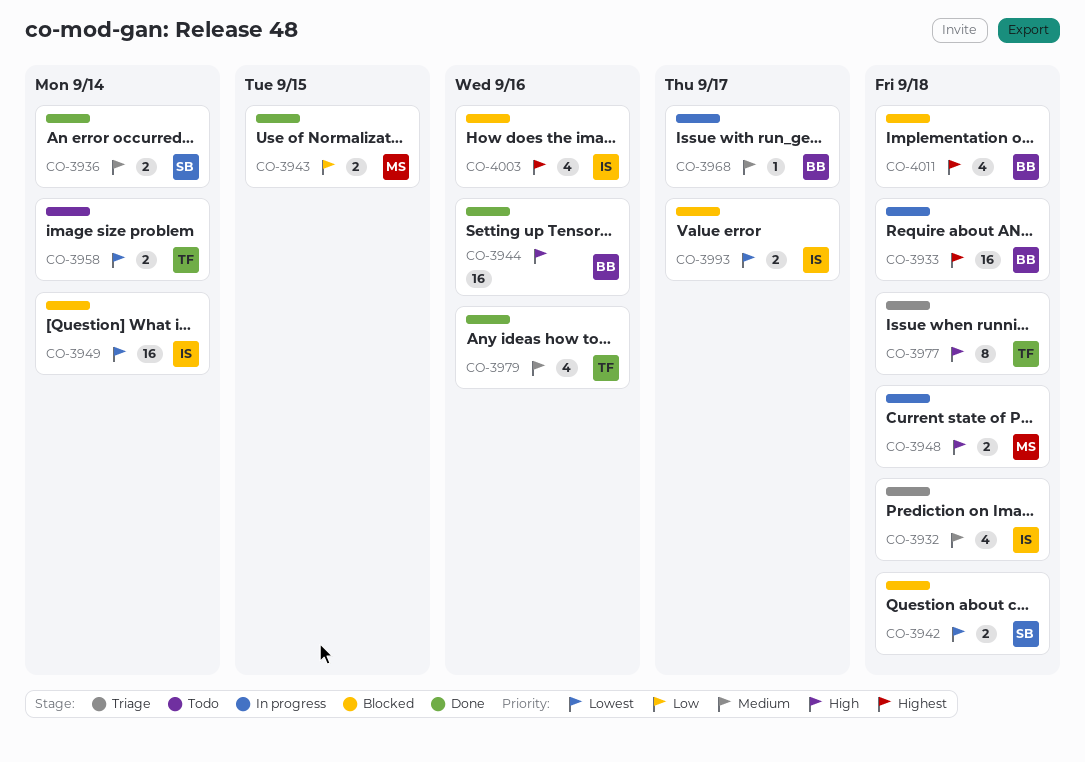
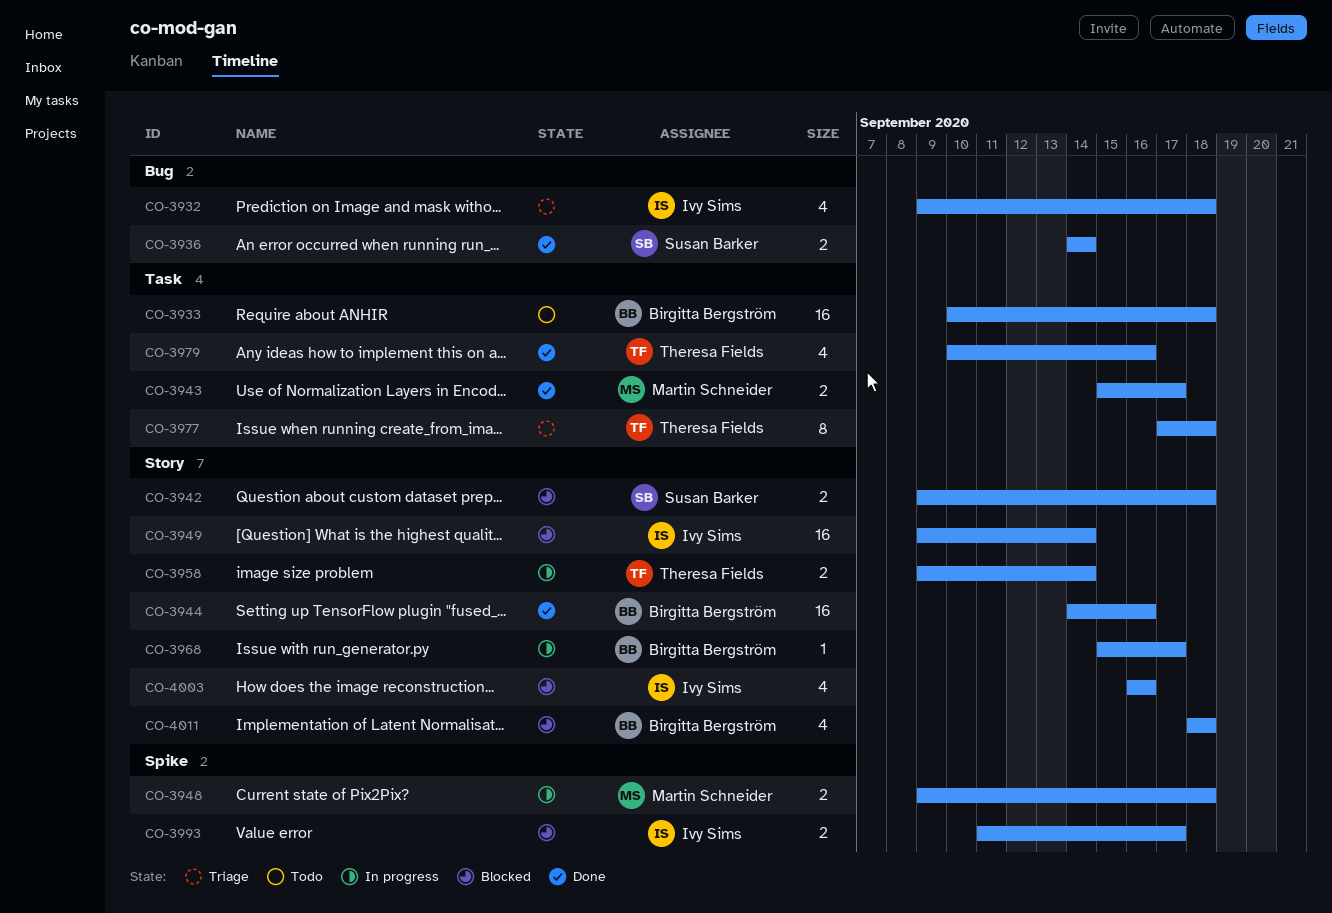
CO-3933, status: In progress -> Todo
CO-3943, due: Sep 15 -> Sep 17
CO-3958, status: Todo -> In progress

